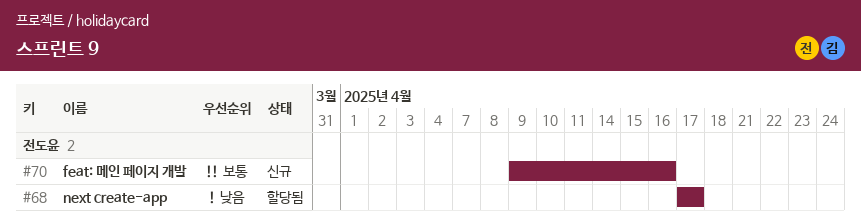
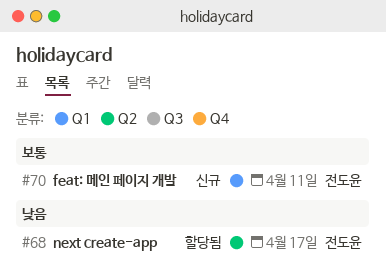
#70, due: Apr 16 -> Apr 11

